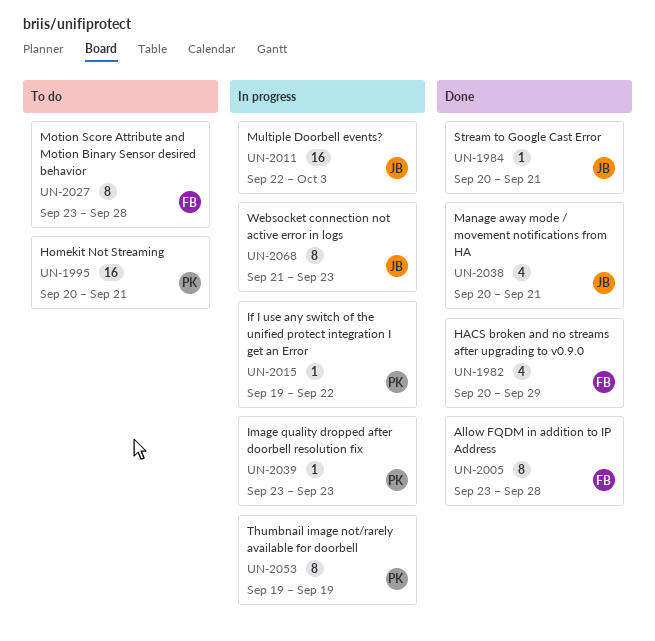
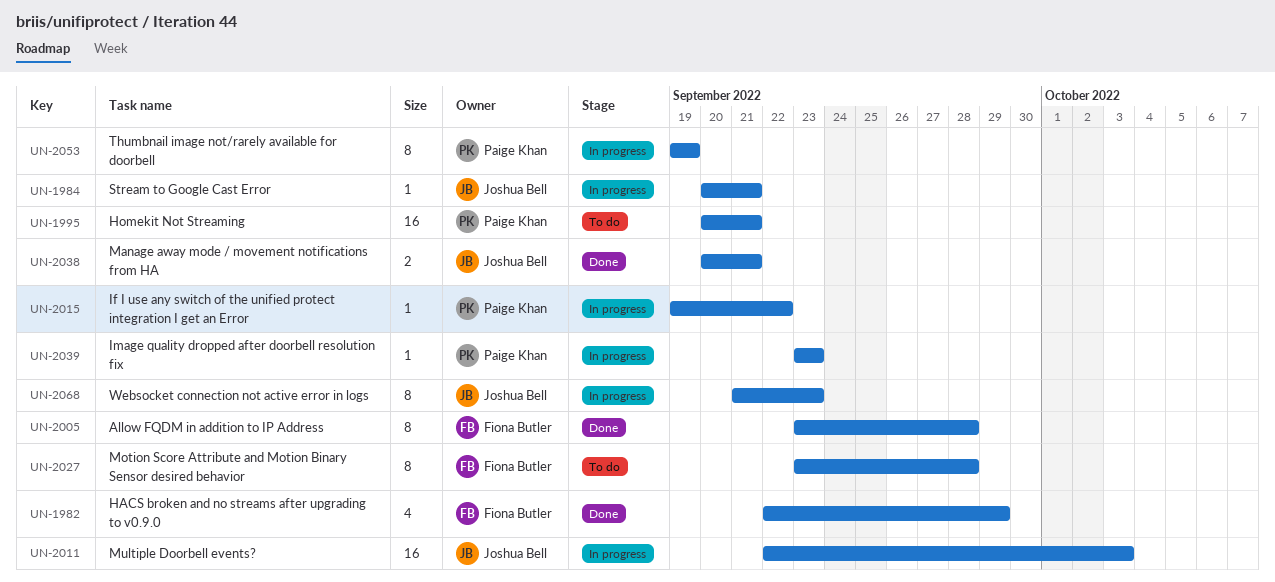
UN-1982, start: Sep 20 -> Sep 22
UN-1984, status: Done -> In progress
UN-2038, estimate: 4 -> 2

